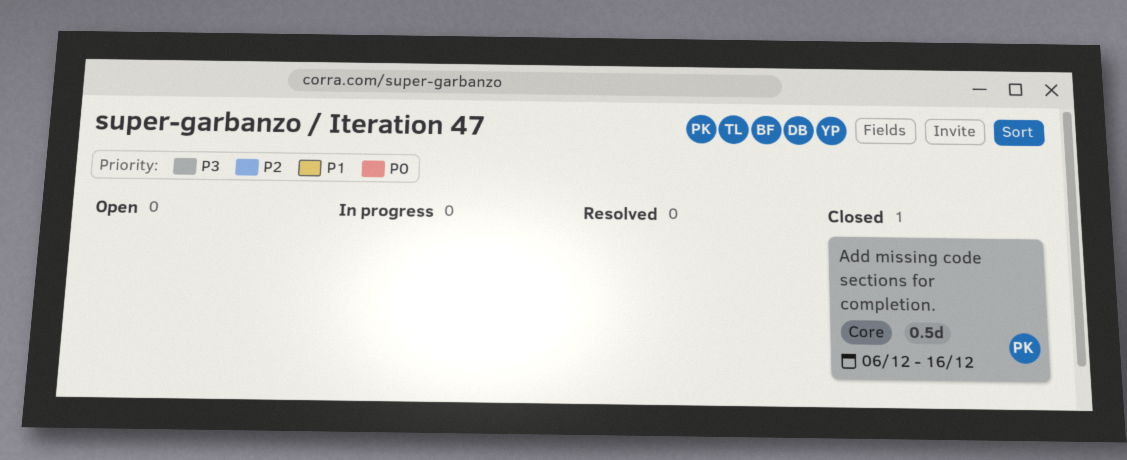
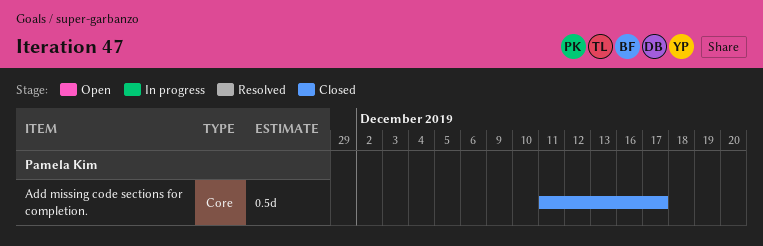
Add missing code sections for completion., start: Dec 6 -> Dec 11
Add missing code sections for completion., due: Dec 16 -> Dec 17

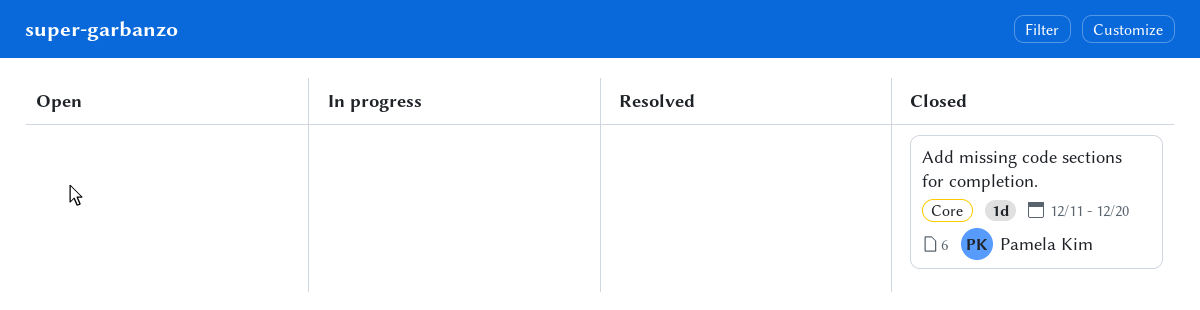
Add missing code sections for completion., estimate: 0.5d -> 1d
Add missing code sections for completion., due: Dec 17 -> Dec 20

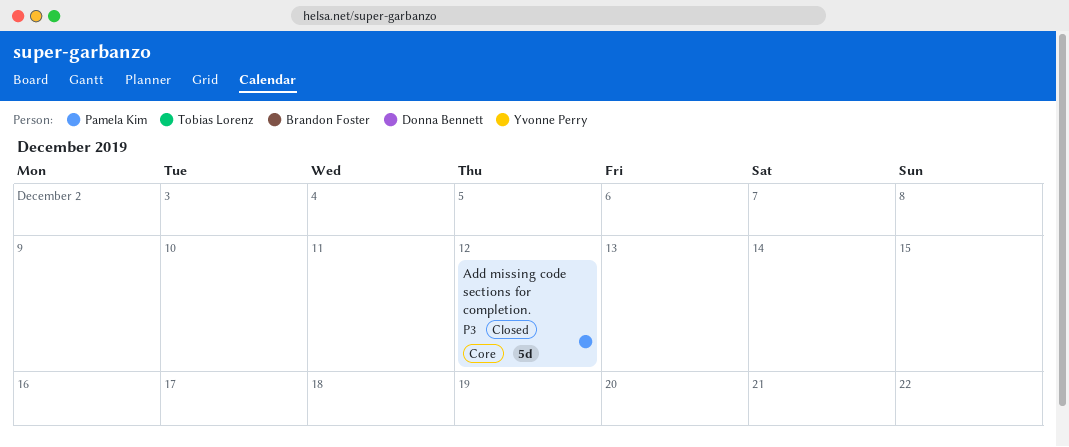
Add missing code sections for completion., estimate: 1d -> 5d
Add missing code sections for completion., due: Dec 20 -> Dec 12

